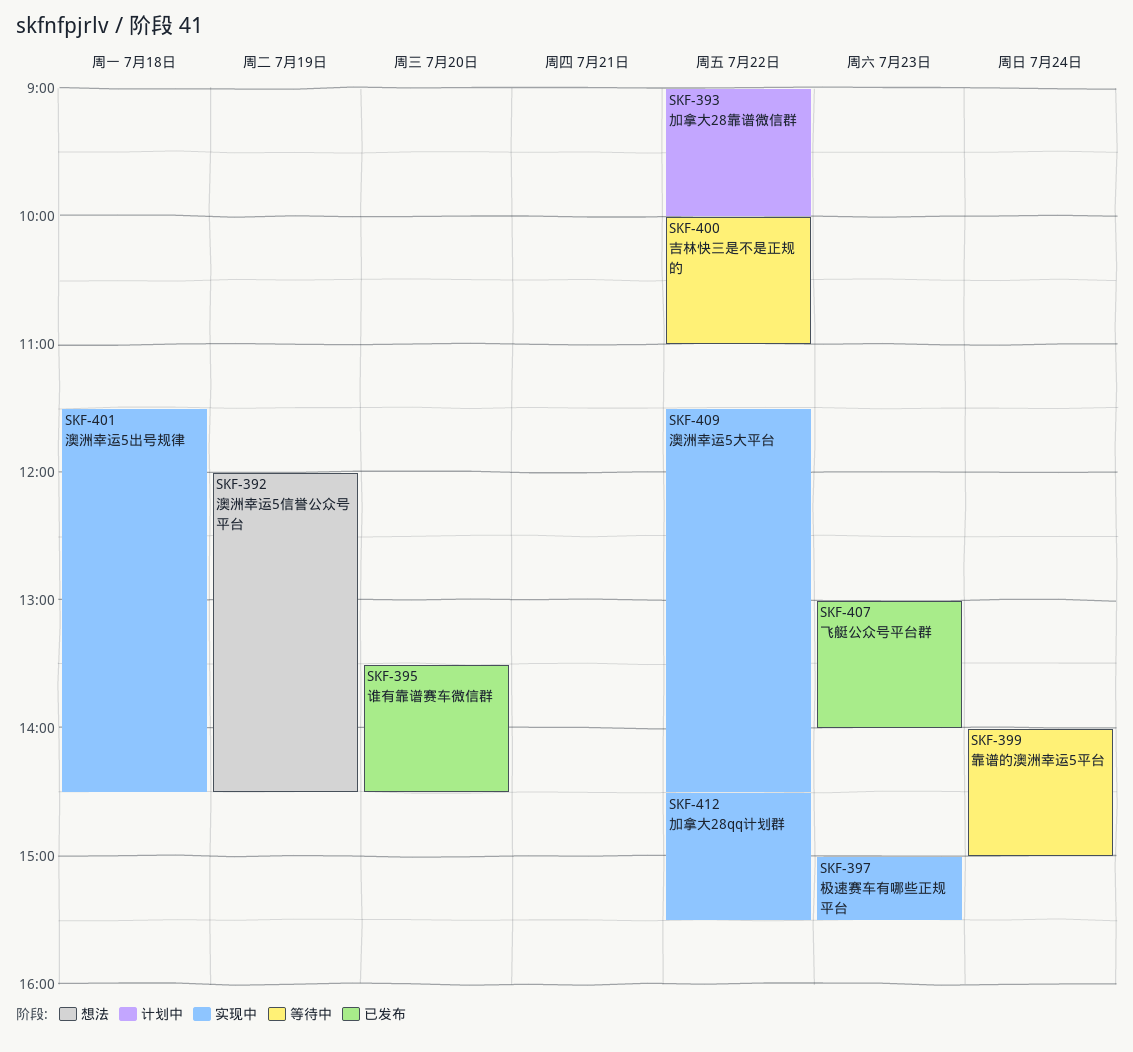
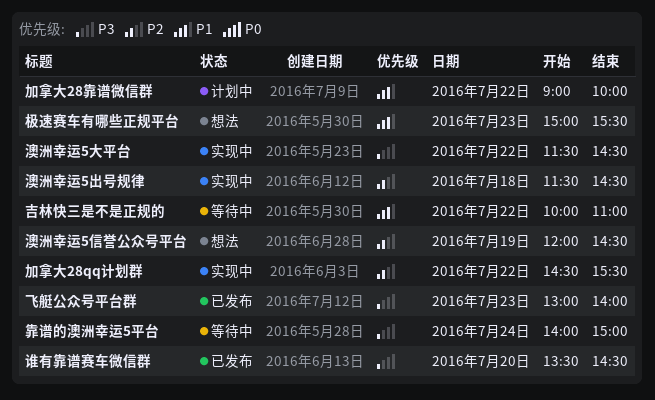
极速赛车有哪些正规平台, status: 实现中 -> 想法

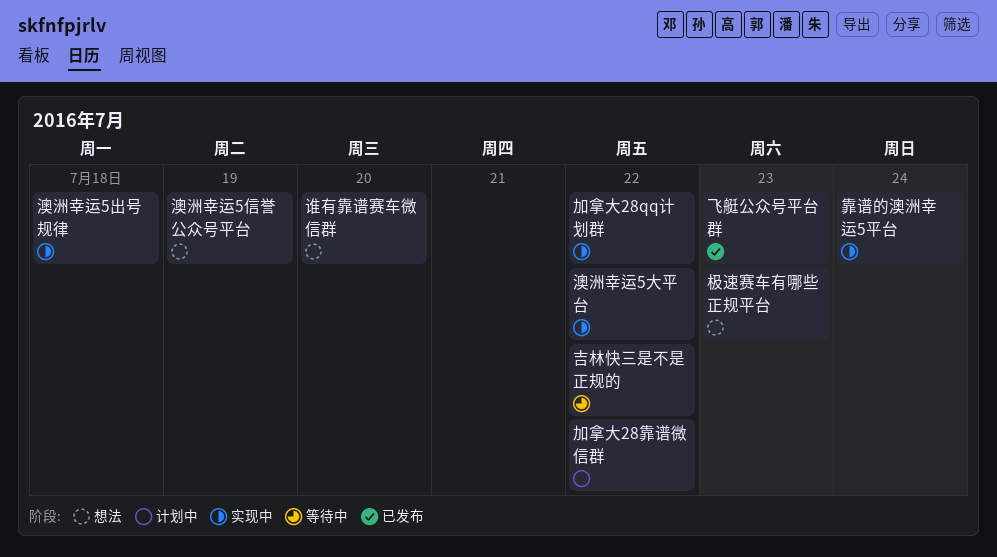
谁有靠谱赛车微信群, status: 已发布 -> 想法
靠谱的澳洲幸运5平台, status: 等待中 -> 实现中

